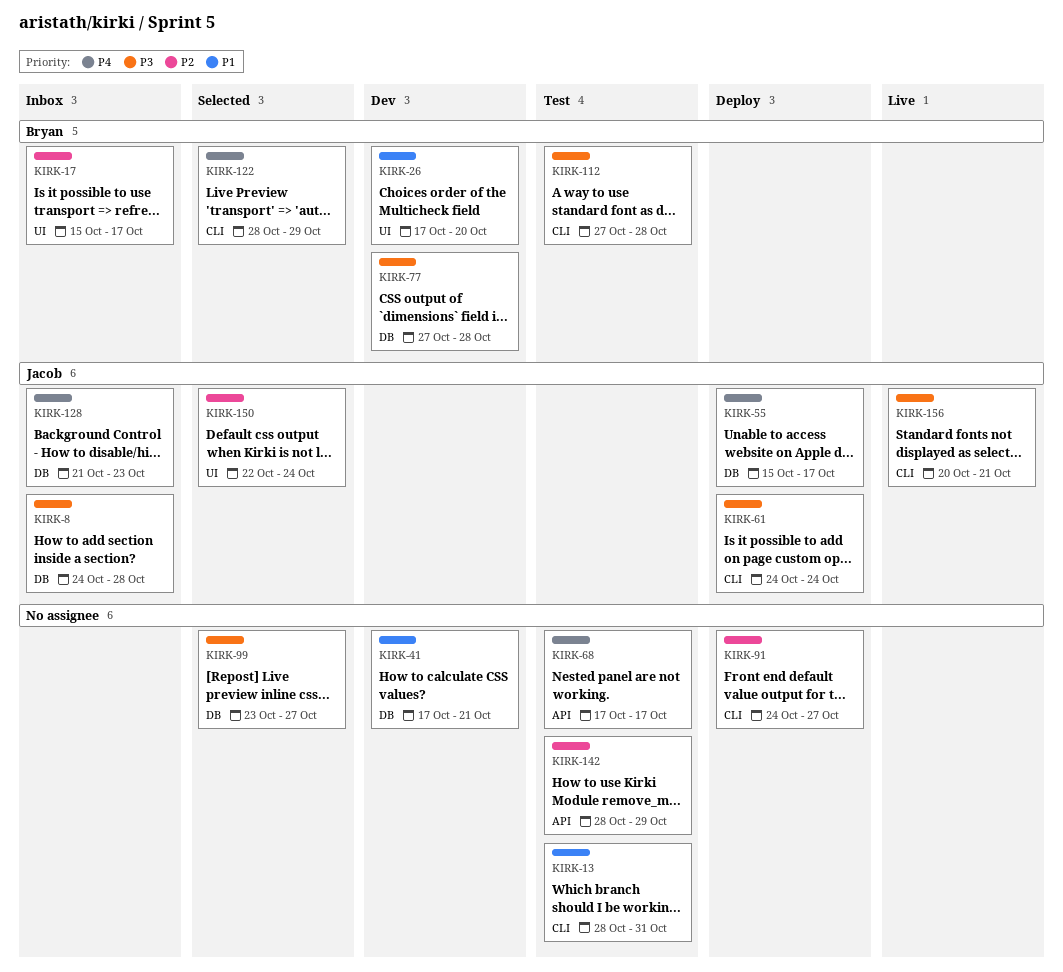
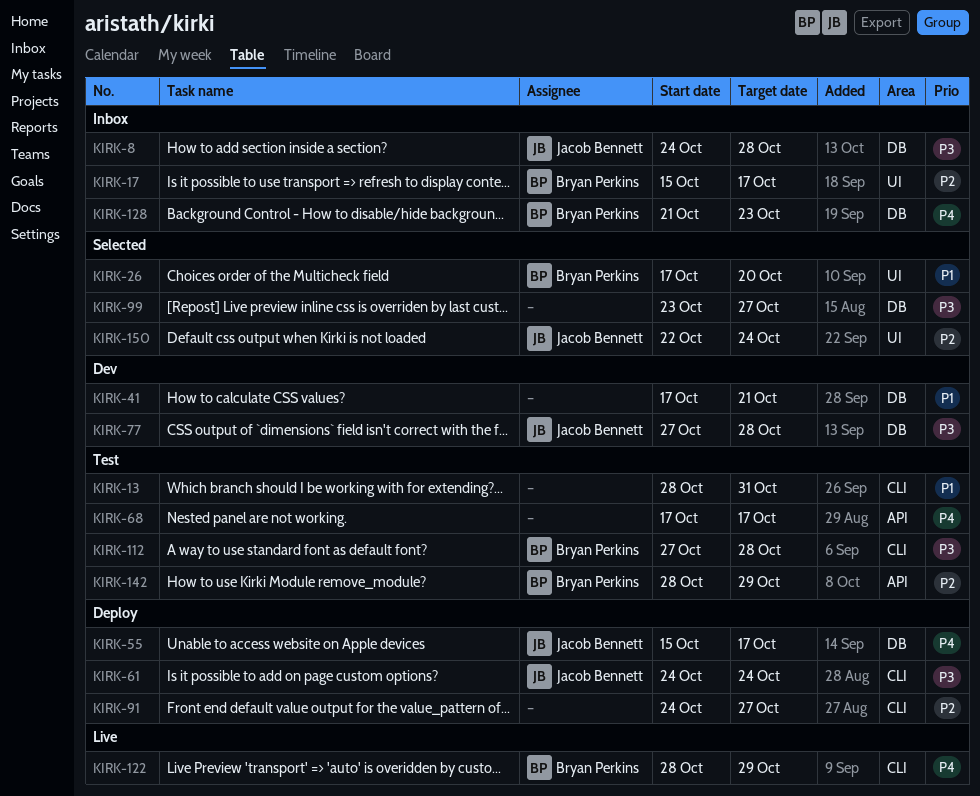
KIRK-26, status: Dev -> Selected
KIRK-77, owner: Bryan Perkins -> Jacob Bennett
KIRK-122, status: Selected -> Live
KIRK-128, owner: Jacob Bennett -> Bryan Perkins
KIRK-142, owner: none -> Bryan Perkins
KIRK-156: present -> none

